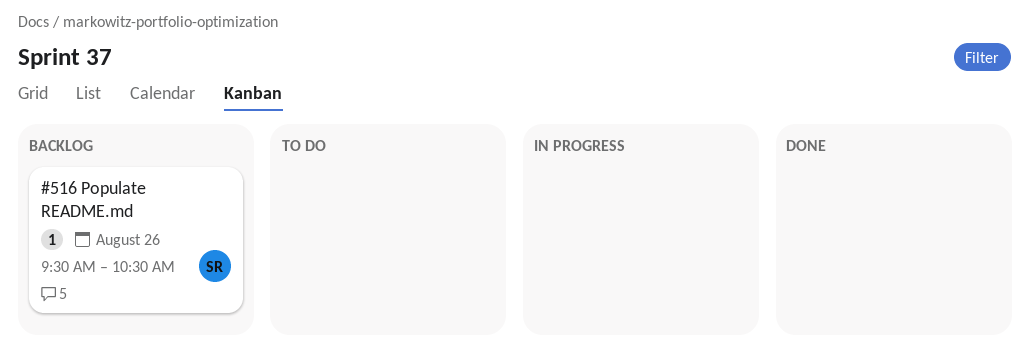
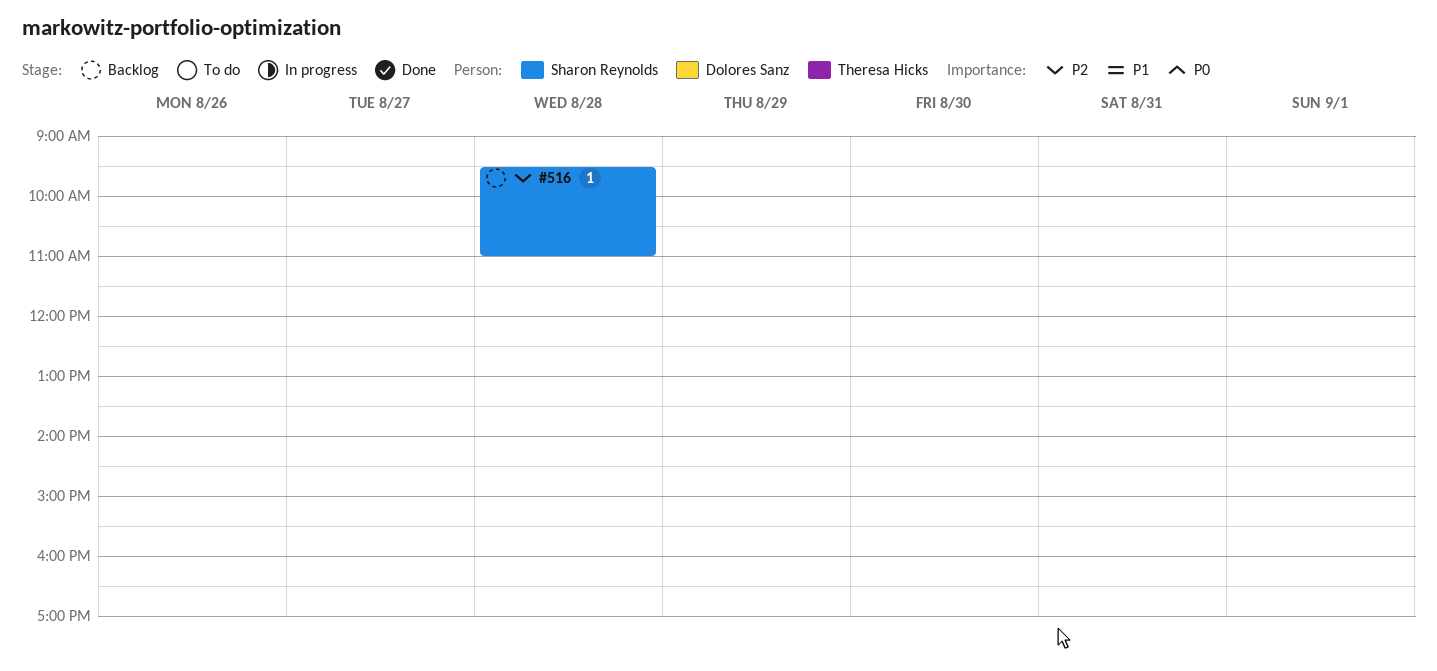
#516, day: Aug 26 -> Aug 28
#516, ends: 10:30 -> 11:00

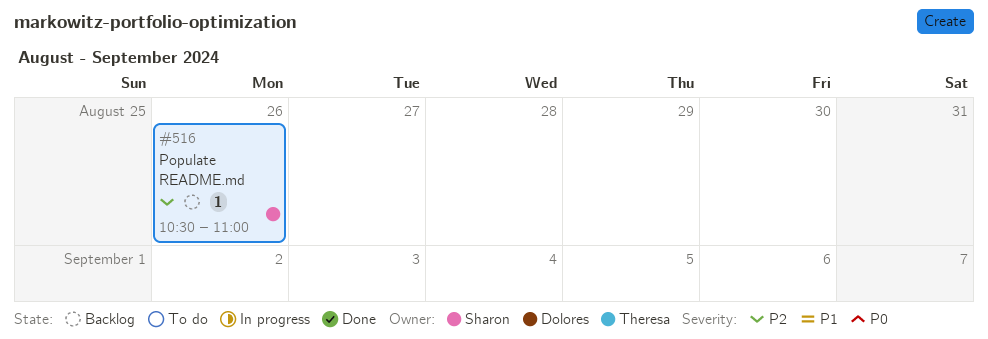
#516, day: Aug 28 -> Aug 26
#516, begins: 09:30 -> 10:30

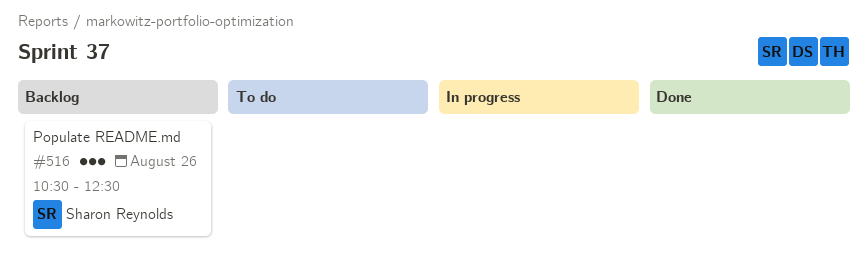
#516, estimate: 1 -> 3
#516, ends: 11:00 -> 12:30

